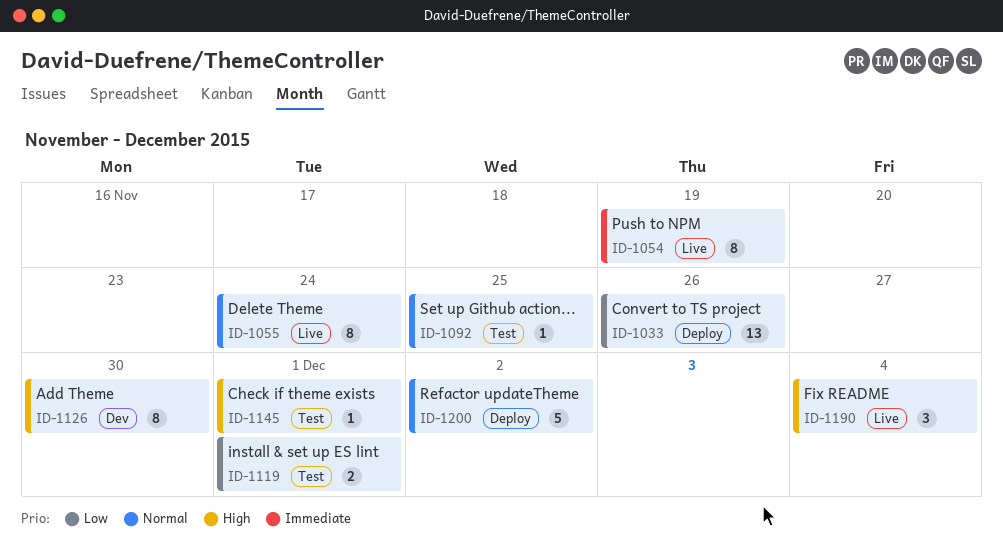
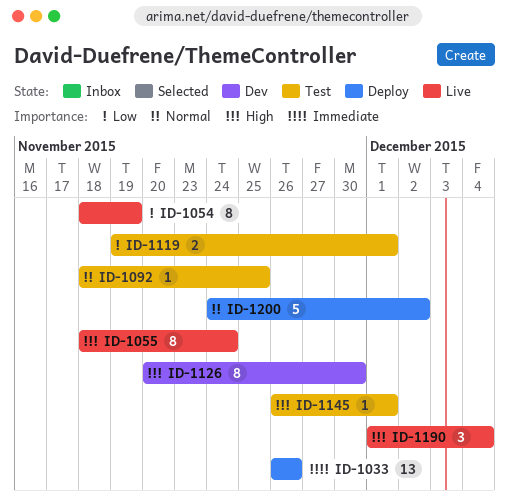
ID-1033, priority: Low -> Immediate
ID-1054, priority: Immediate -> Low
ID-1055, priority: Normal -> High

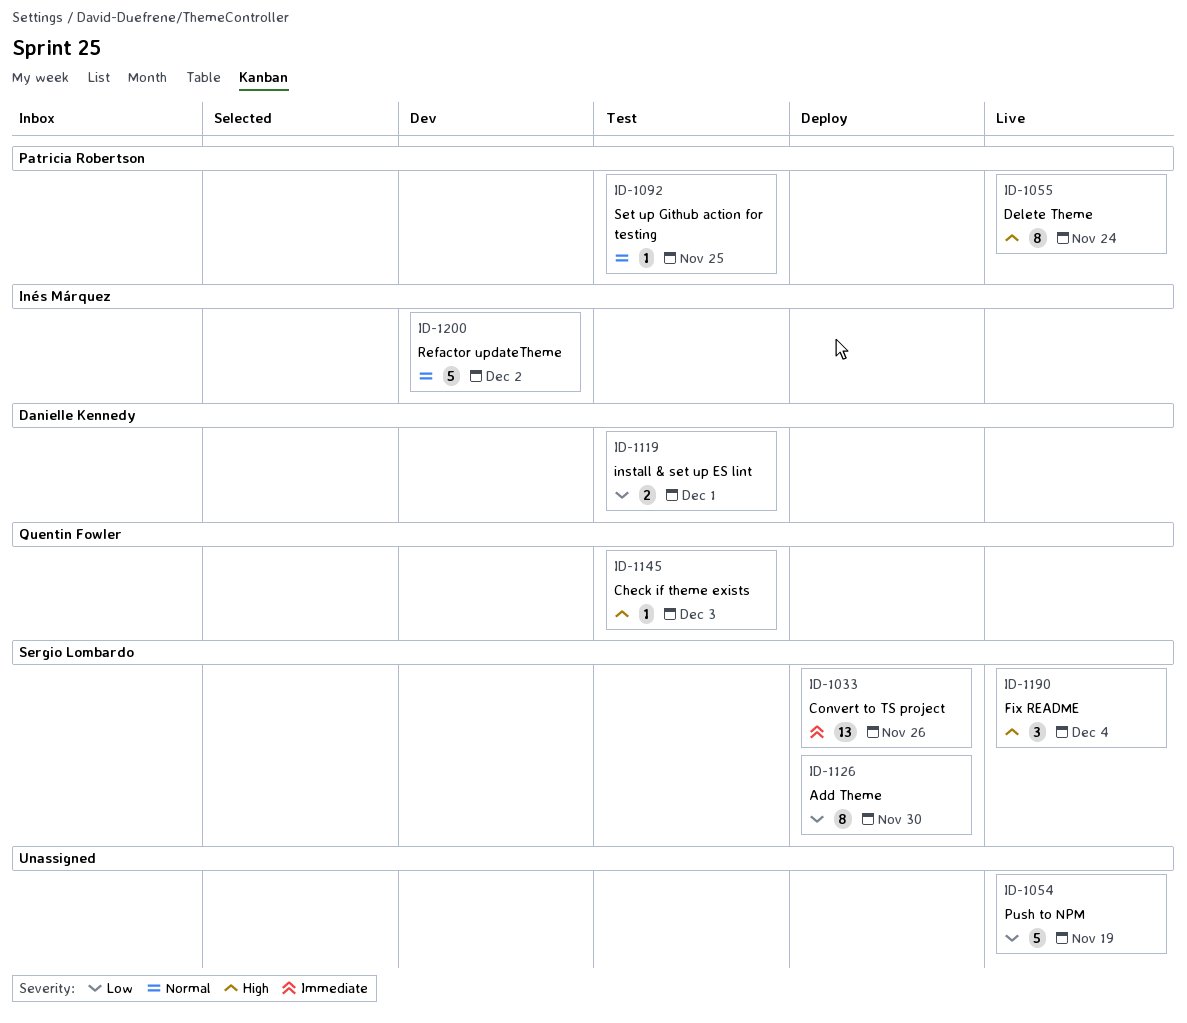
ID-1054, estimate: 8 -> 5
ID-1126, status: Dev -> Deploy
ID-1126, priority: High -> Low
ID-1145, due: Dec 1 -> Dec 3
ID-1200, status: Deploy -> Dev

